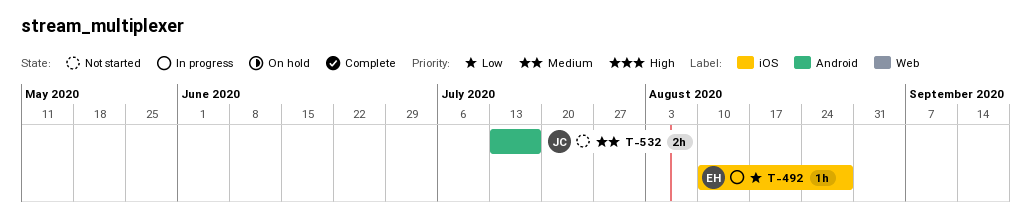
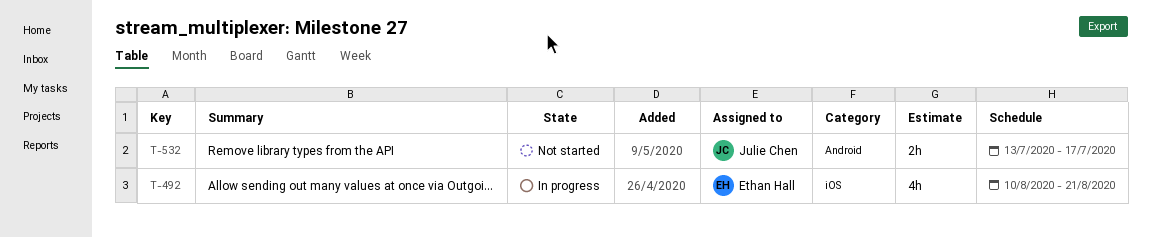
T-492, estimate: 1h -> 4h
T-492, due: Aug 28 -> Aug 21

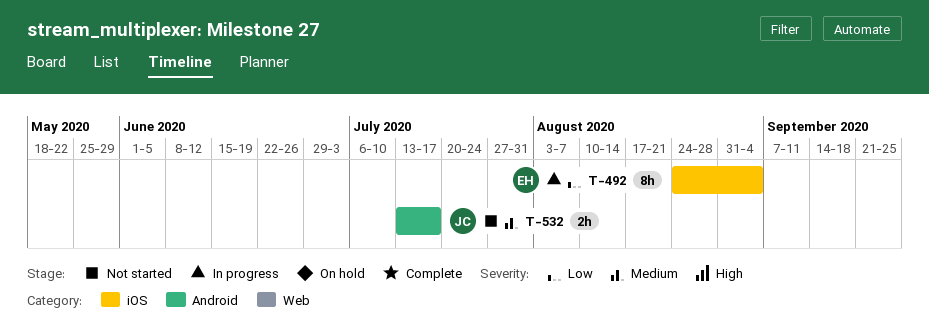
T-492, estimate: 4h -> 8h
T-492, start: Aug 10 -> Aug 24
T-492, due: Aug 21 -> Sep 4

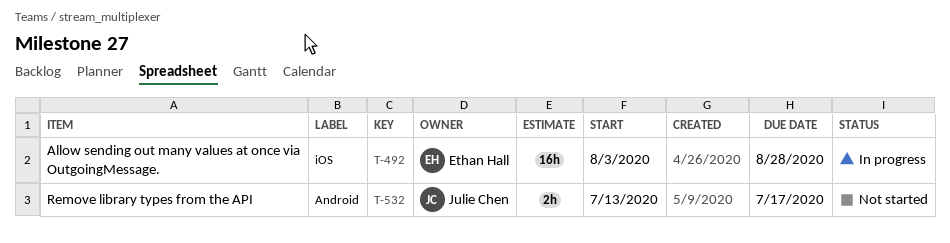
T-492, estimate: 8h -> 16h
T-492, start: Aug 24 -> Aug 3
T-492, due: Sep 4 -> Aug 28

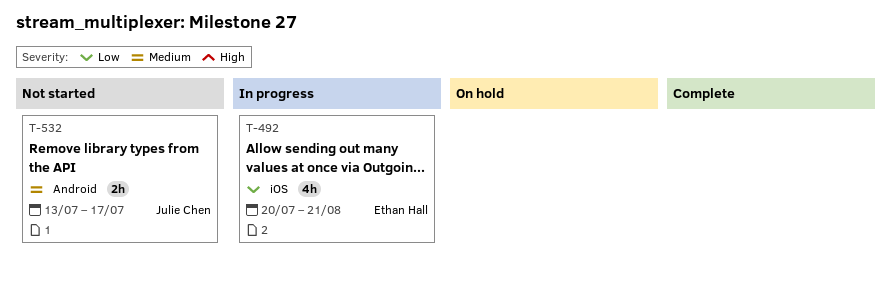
T-492, estimate: 16h -> 4h
T-492, start: Aug 3 -> Jul 20
T-492, due: Aug 28 -> Aug 21

